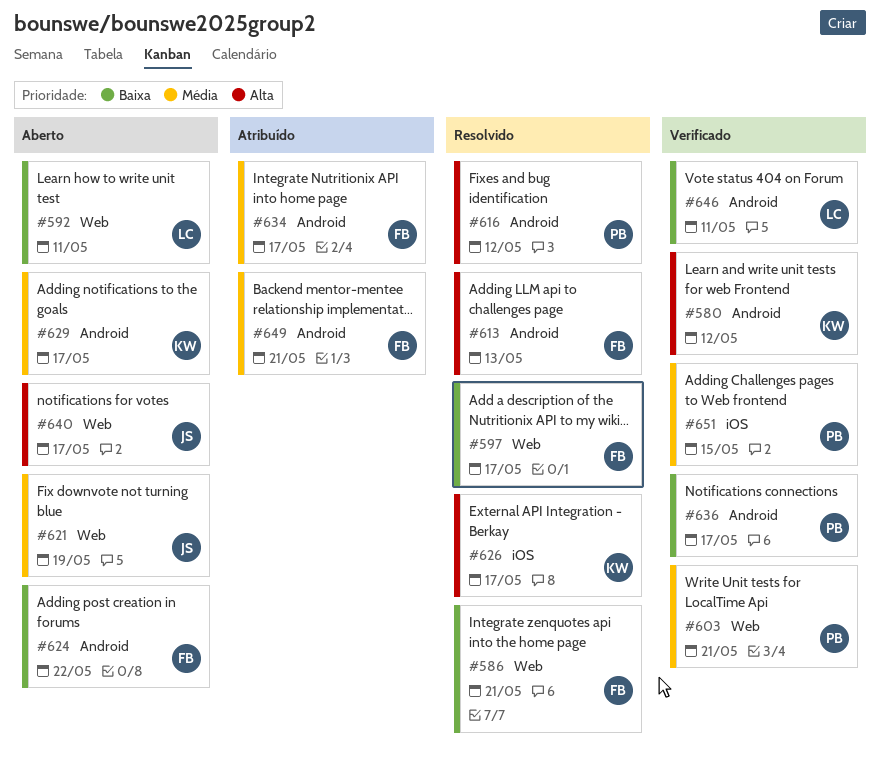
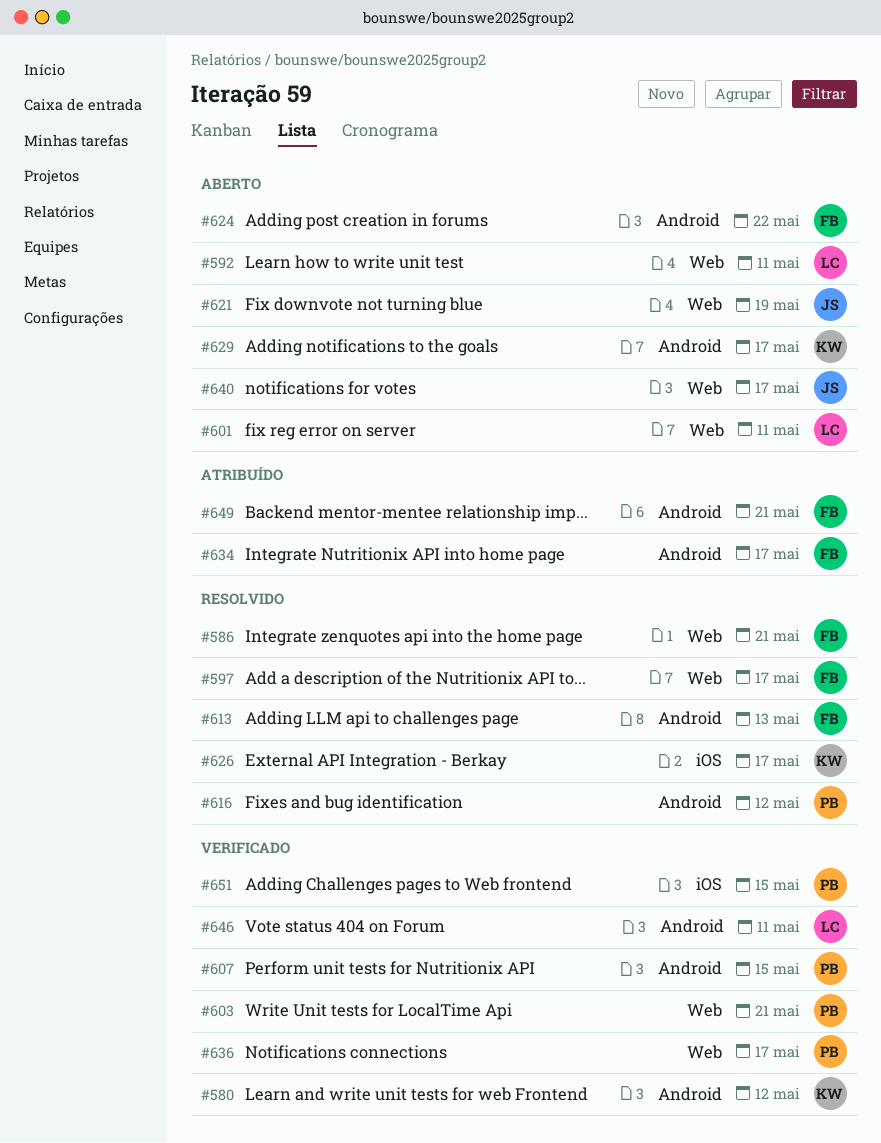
#601: none -> present
#607: none -> present
#636, label: Android -> Web

